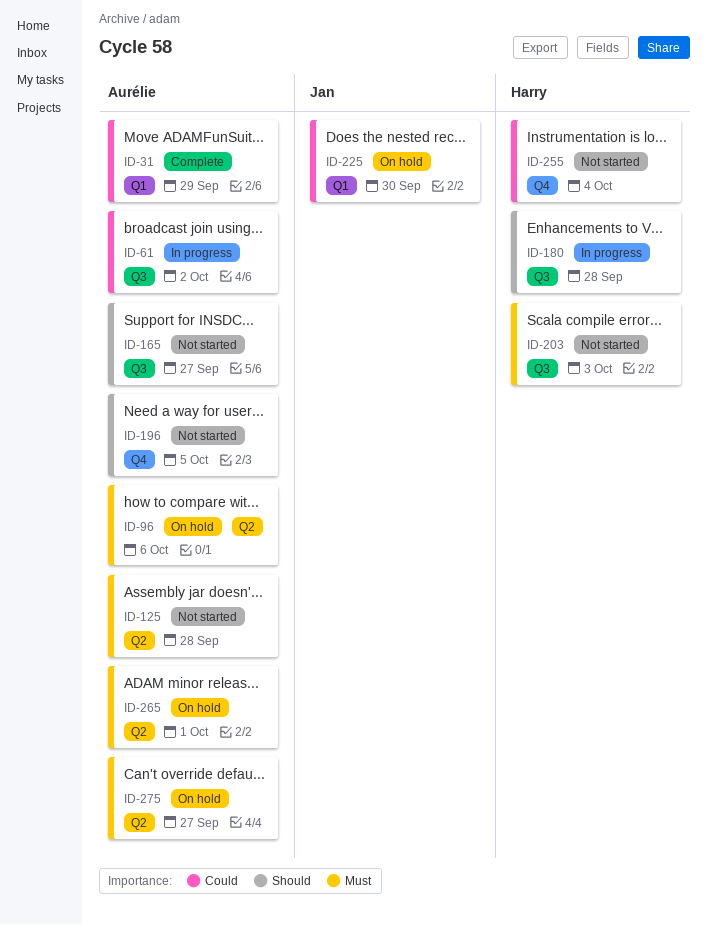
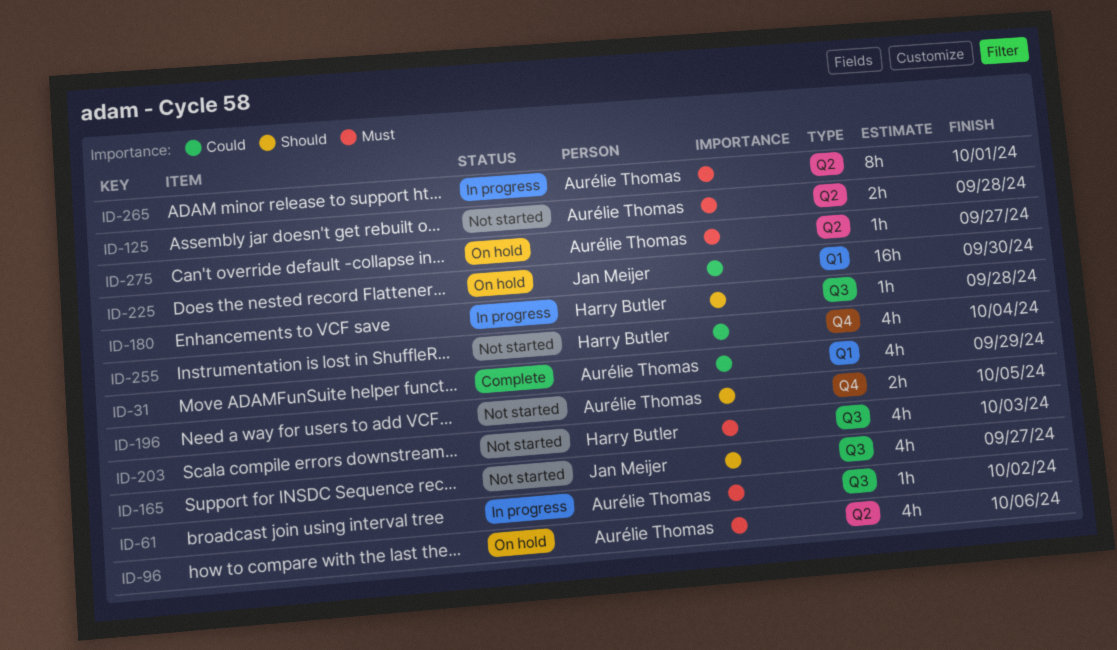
ID-61, priority: Could -> Must
ID-165, owner: Aurélie Thomas -> Jan Meijer
ID-265, status: On hold -> In progress

